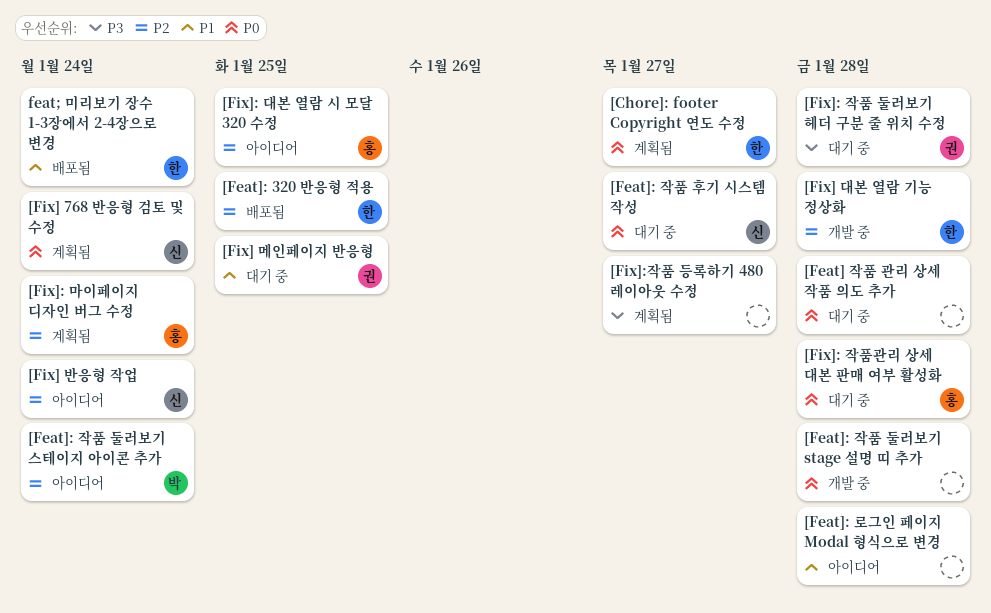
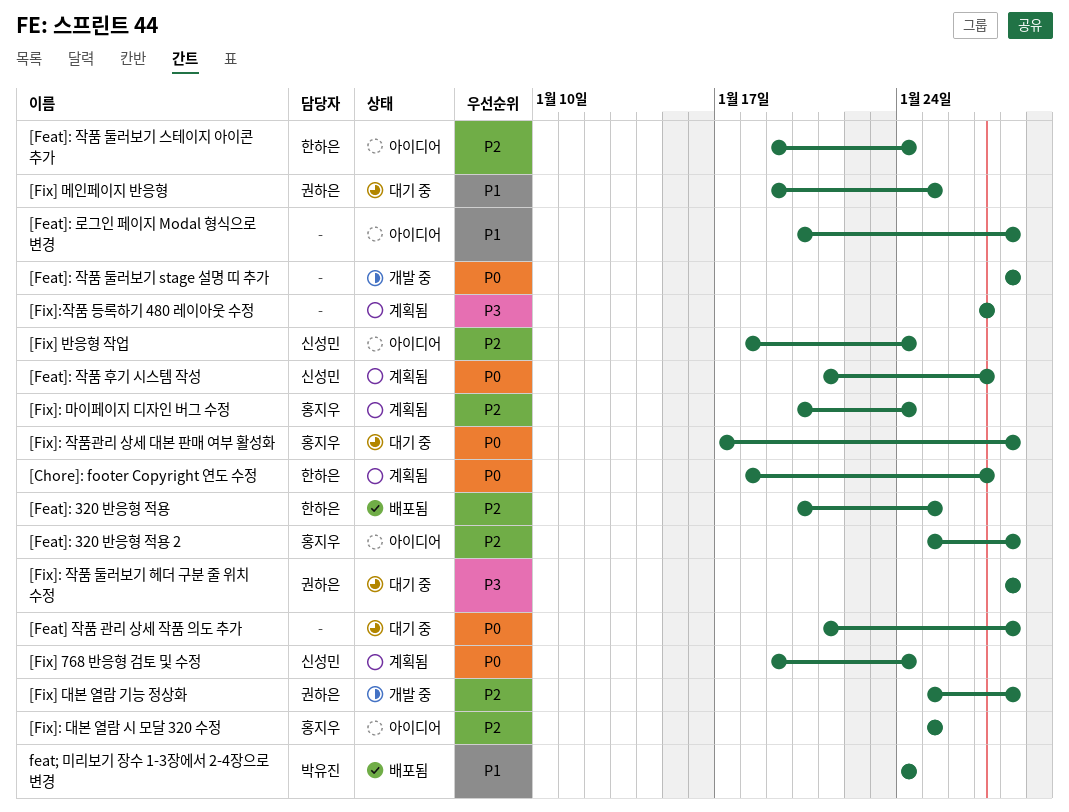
[Feat]: 320 반응형 적용 2: none -> present
[Feat]: 작품 둘러보기 스테이지 아이콘 추가, owner: 박유진 -> 한하은
[Feat]: 작품 후기 시스템 작성, status: 대기 중 -> 계획됨
[Fix] 대본 열람 기능 정상화, owner: 한하은 -> 권하은
feat; 미리보기 장수 1-3장에서 2-4장으로 변경, owner: 한하은 -> 박유진

